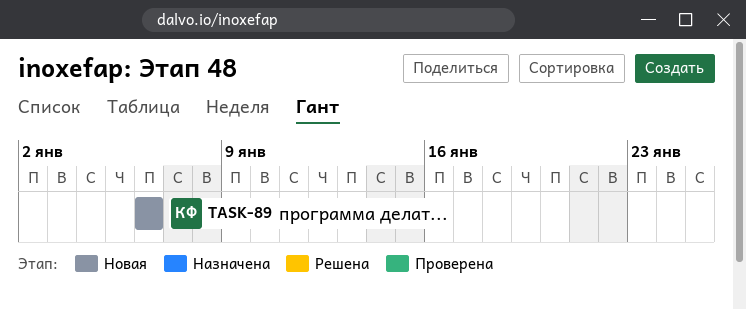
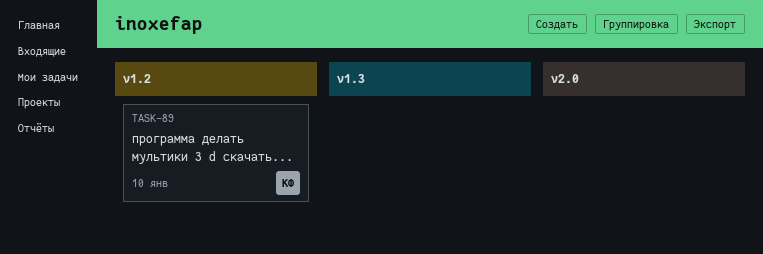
TASK-89, due: Jan 6 -> Jan 10

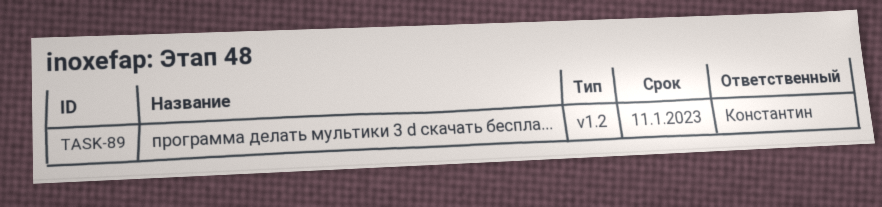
TASK-89, due: Jan 10 -> Jan 11

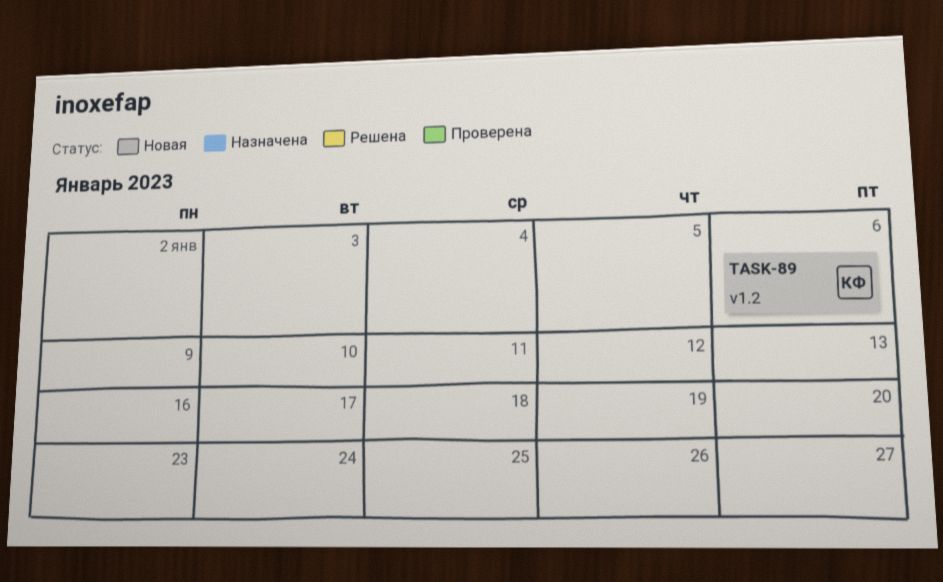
TASK-89, due: Jan 11 -> Jan 6

